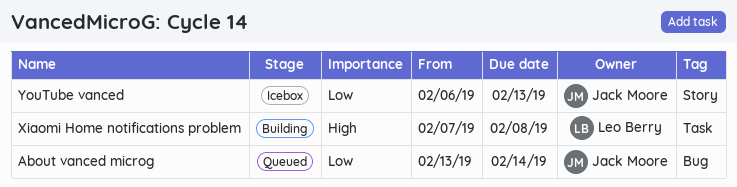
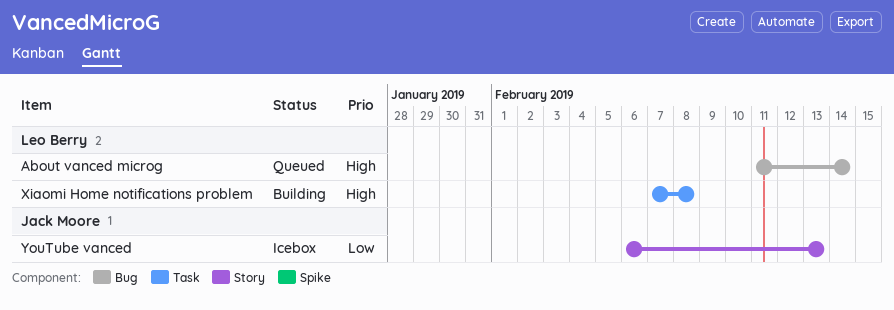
About vanced microg, owner: Jack Moore -> Leo Berry
About vanced microg, priority: Low -> High
About vanced microg, start: Feb 13 -> Feb 11

